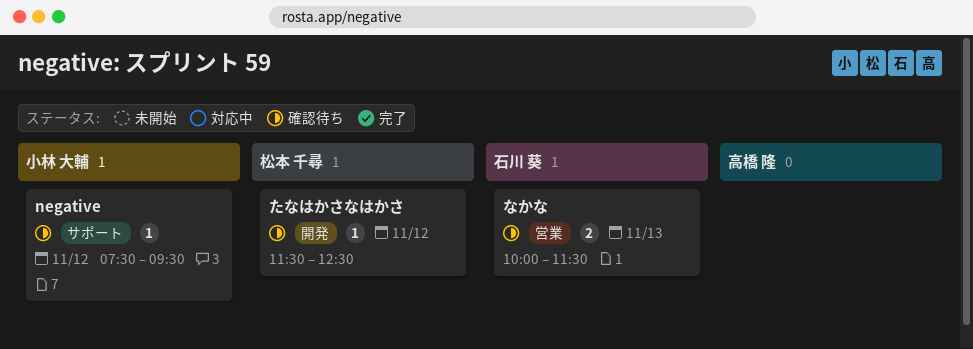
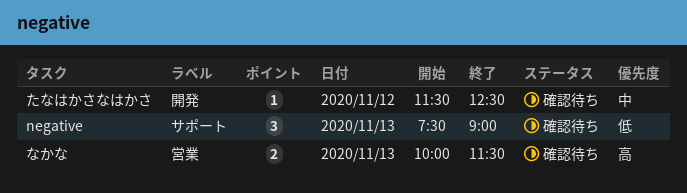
negative, estimate: 1 -> 3
negative, day: Nov 12 -> Nov 13
negative, ends: 09:30 -> 09:00

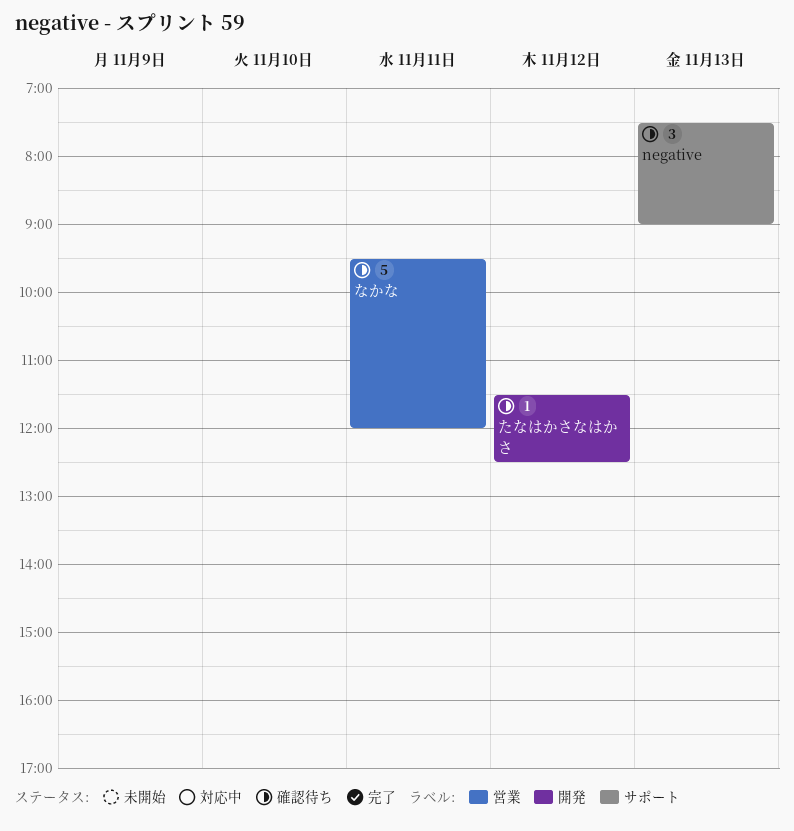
なかな, estimate: 2 -> 5
なかな, day: Nov 13 -> Nov 11
なかな, begins: 10:00 -> 09:30
なかな, ends: 11:30 -> 12:00

